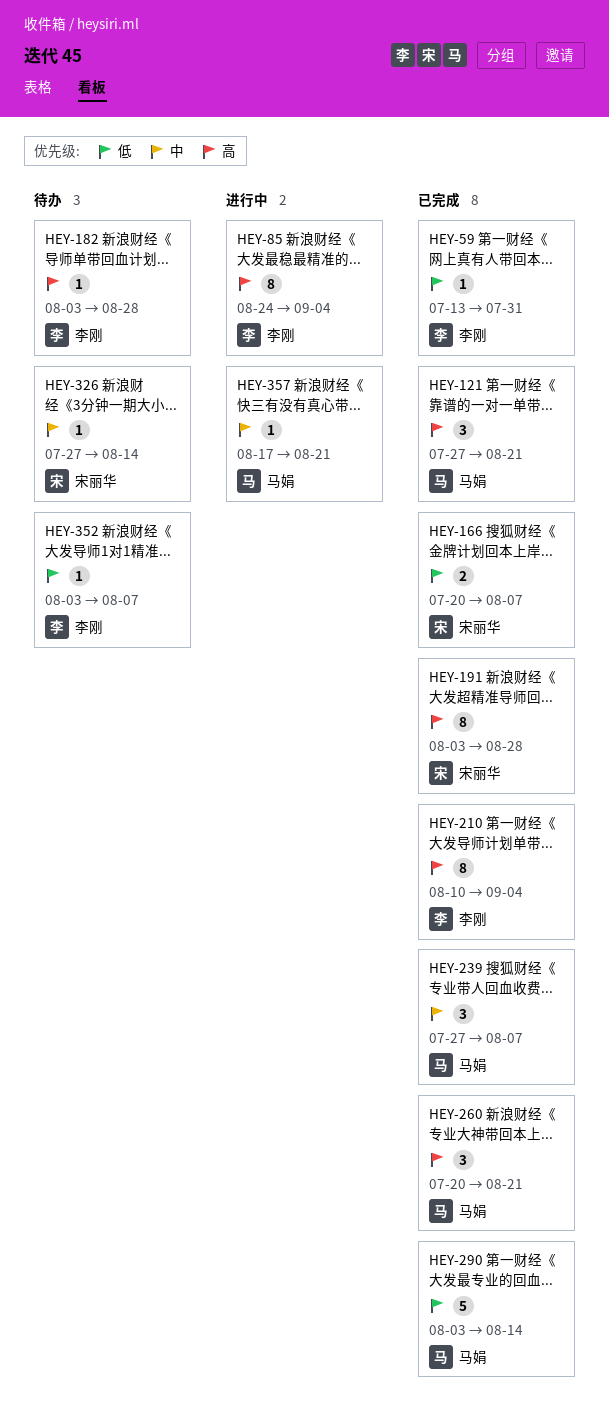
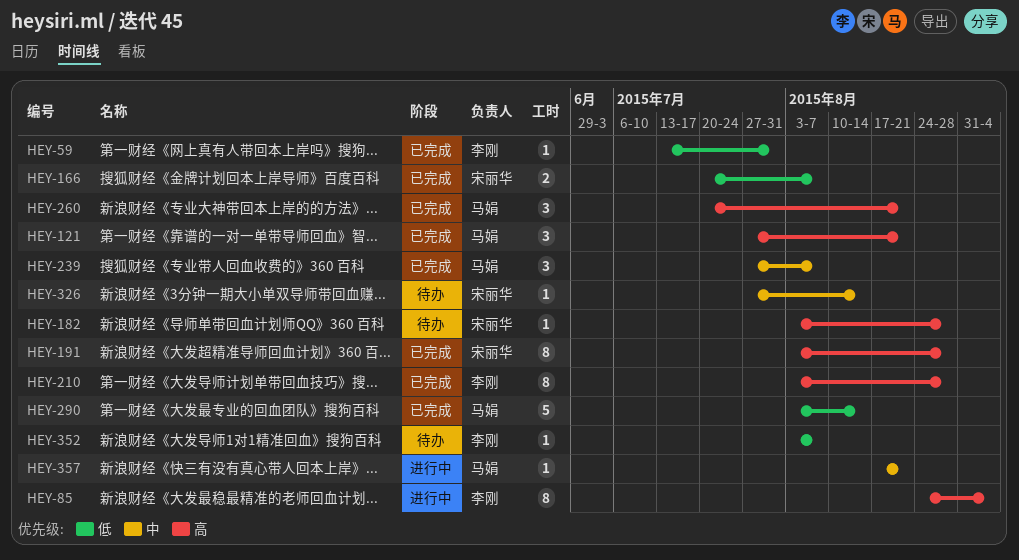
HEY-182, owner: 李刚 -> 宋丽华
HEY-210, start: Aug 10 -> Aug 3
HEY-210, due: Sep 4 -> Aug 28

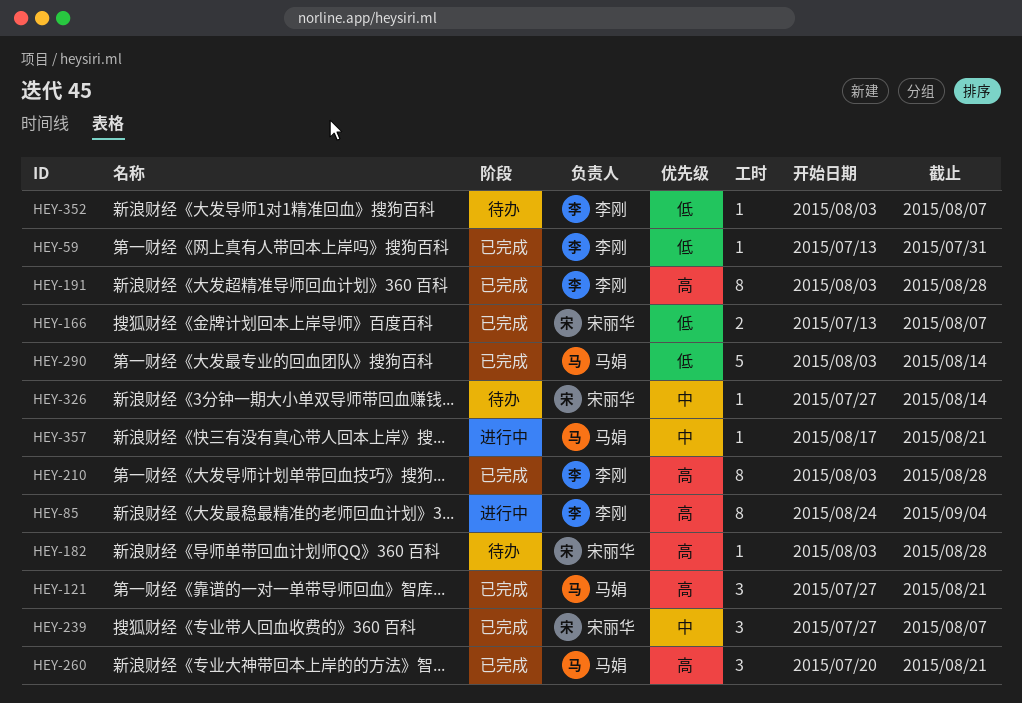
HEY-166, start: Jul 20 -> Jul 13
HEY-191, owner: 宋丽华 -> 李刚
HEY-239, owner: 马娟 -> 宋丽华

